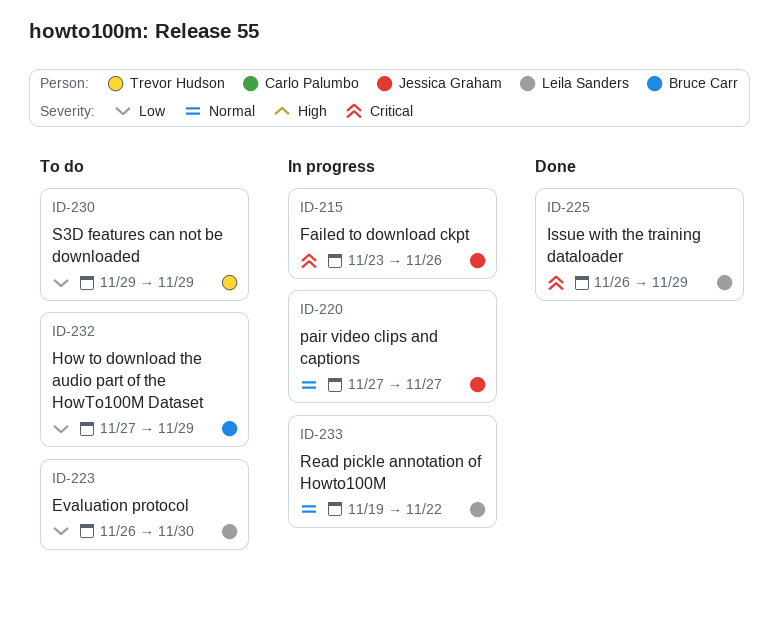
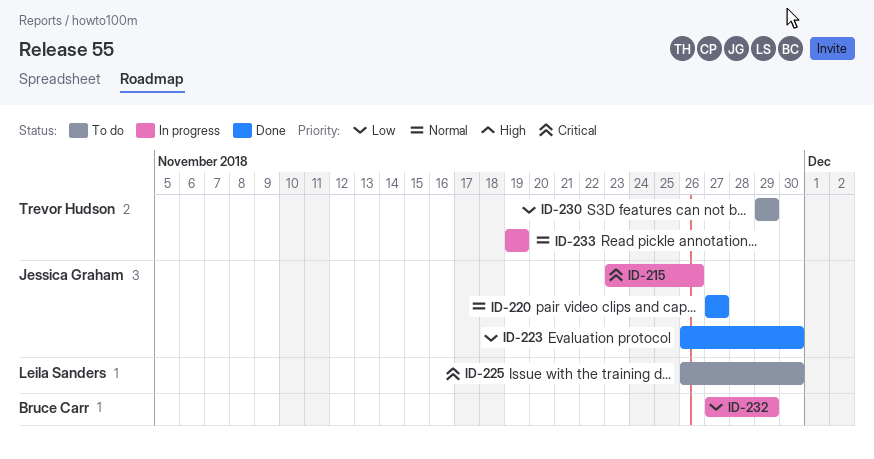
ID-220, status: In progress -> Done
ID-223, status: To do -> Done
ID-223, owner: Leila Sanders -> Jessica Graham
ID-225, status: Done -> To do
ID-225, due: Nov 29 -> Nov 30
ID-232, status: To do -> In progress
ID-233, owner: Leila Sanders -> Trevor Hudson
ID-233, due: Nov 22 -> Nov 19

